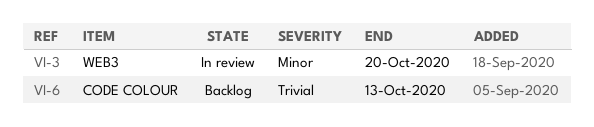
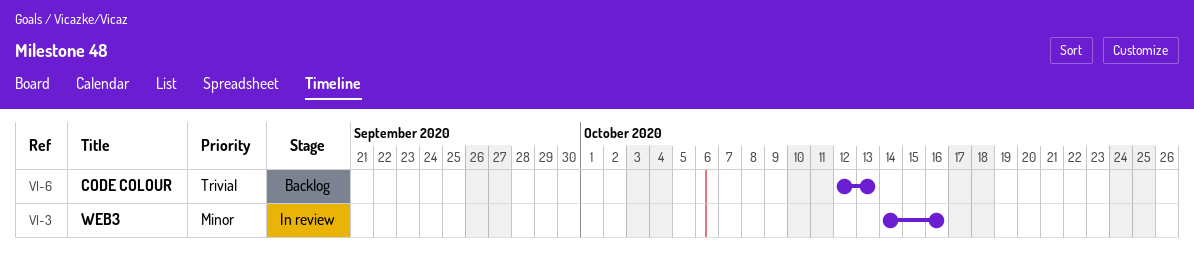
VI-3, due: Oct 20 -> Oct 16

